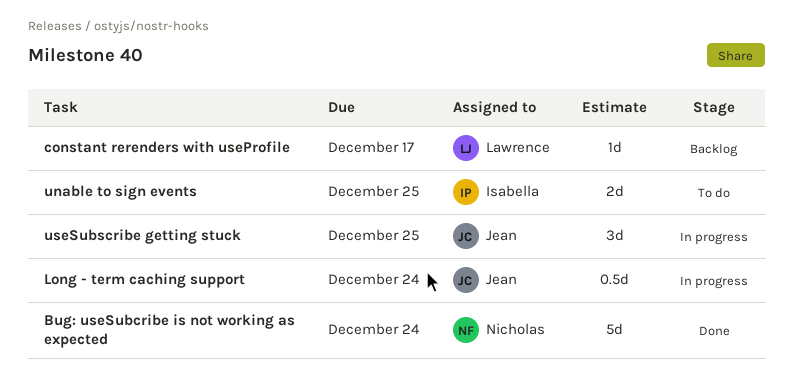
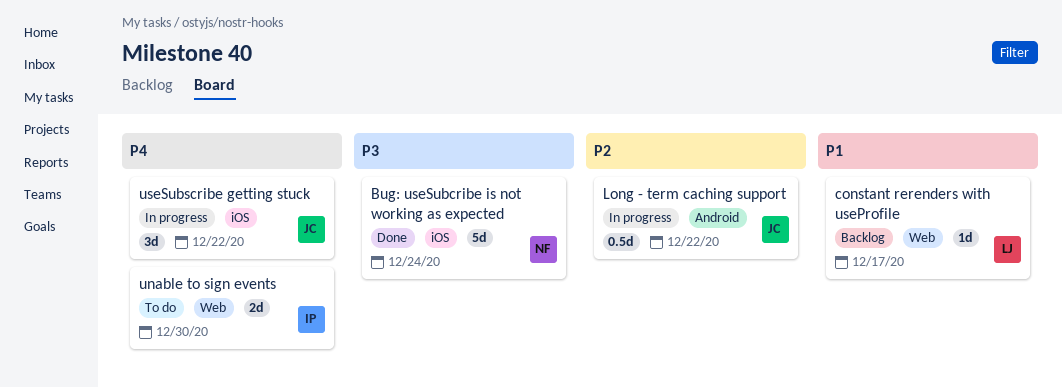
Long - term caching support, due: Dec 24 -> Dec 22
unable to sign events, due: Dec 25 -> Dec 30
useSubscribe getting stuck, due: Dec 25 -> Dec 22

